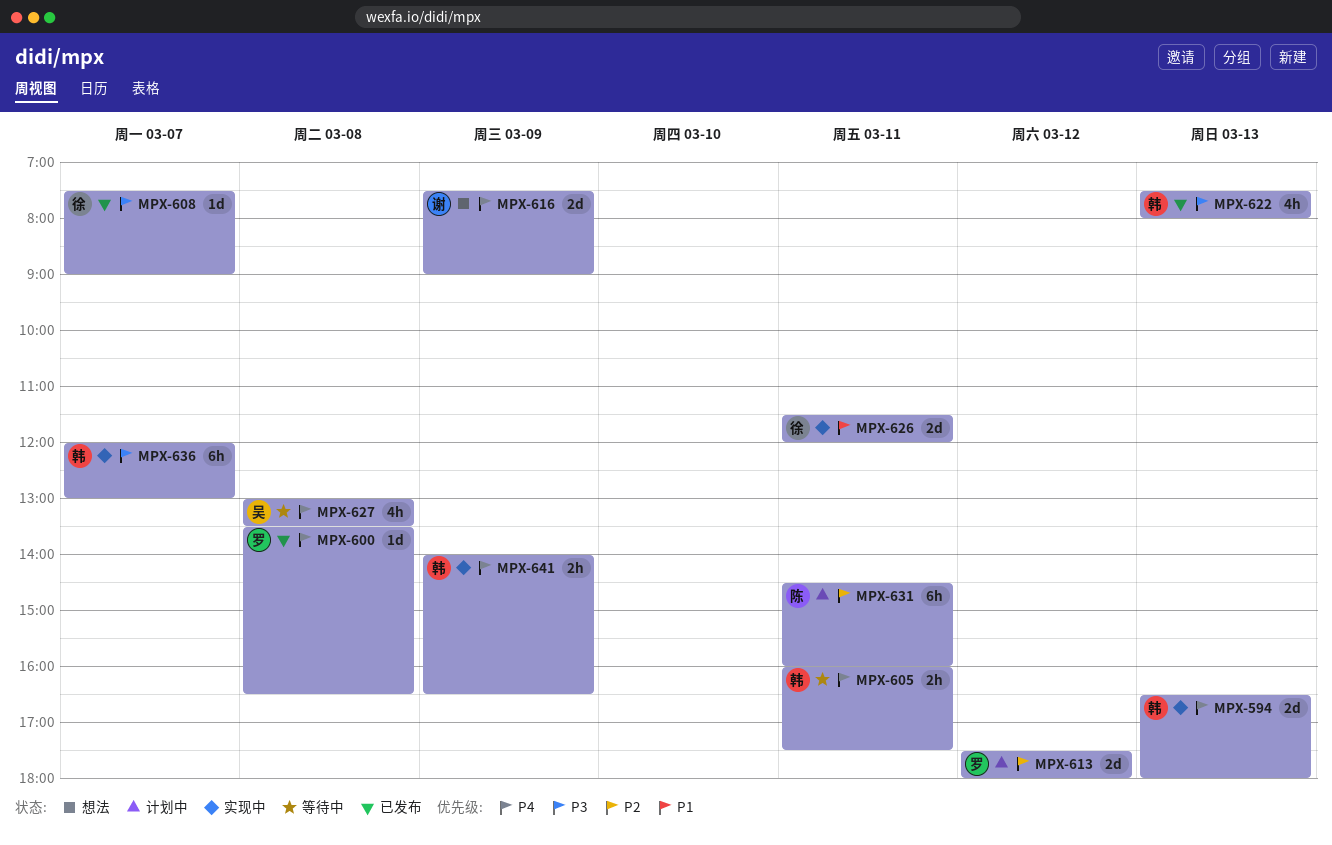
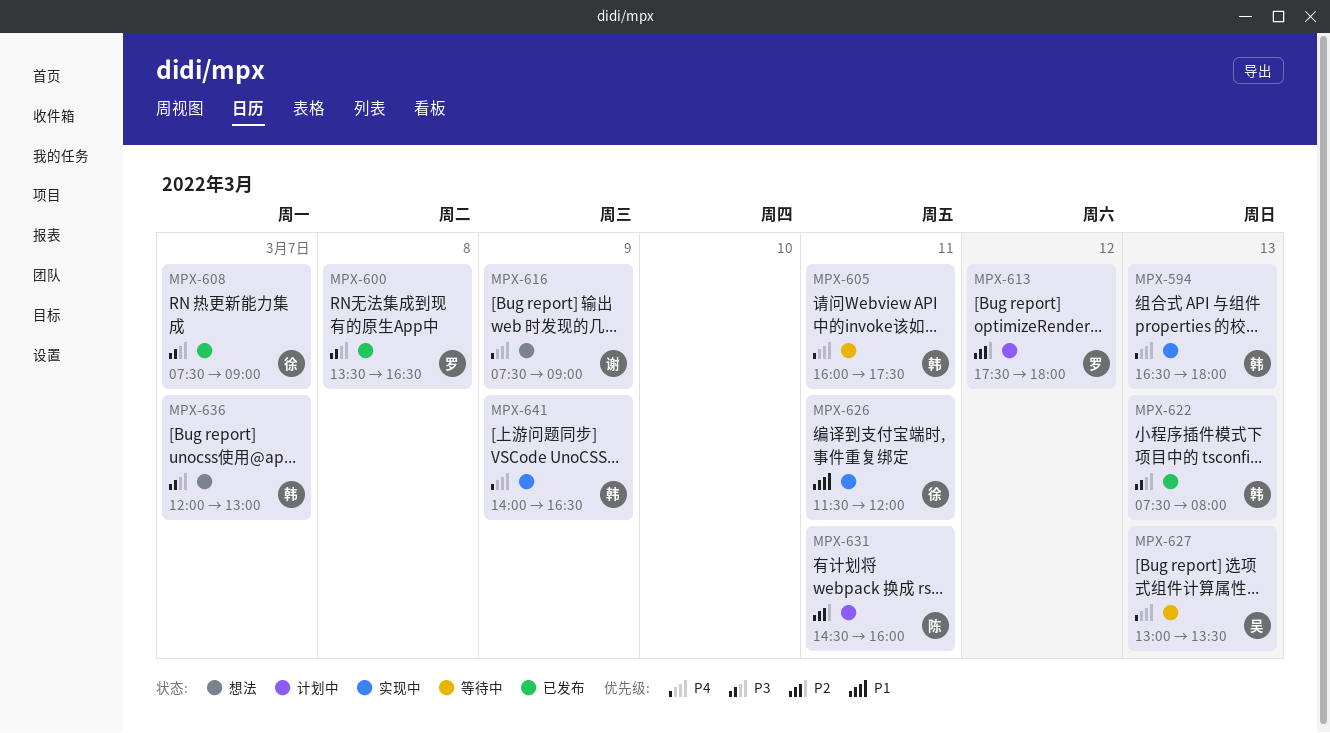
MPX-600, priority: P4 -> P3
MPX-627, day: Mar 8 -> Mar 13
MPX-636, status: 实现中 -> 想法

